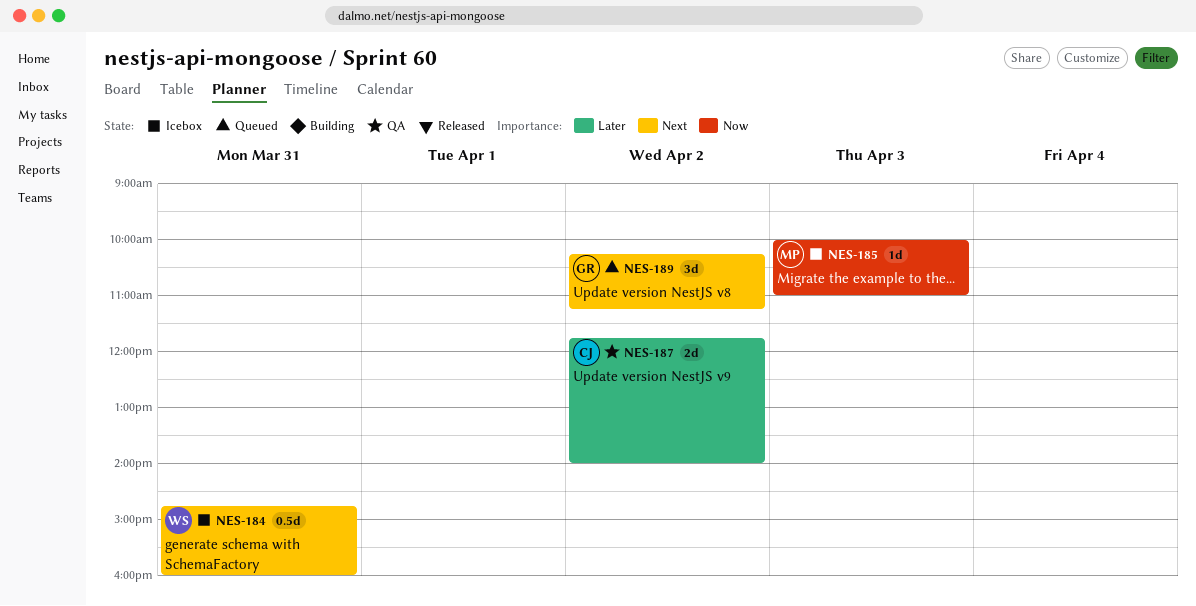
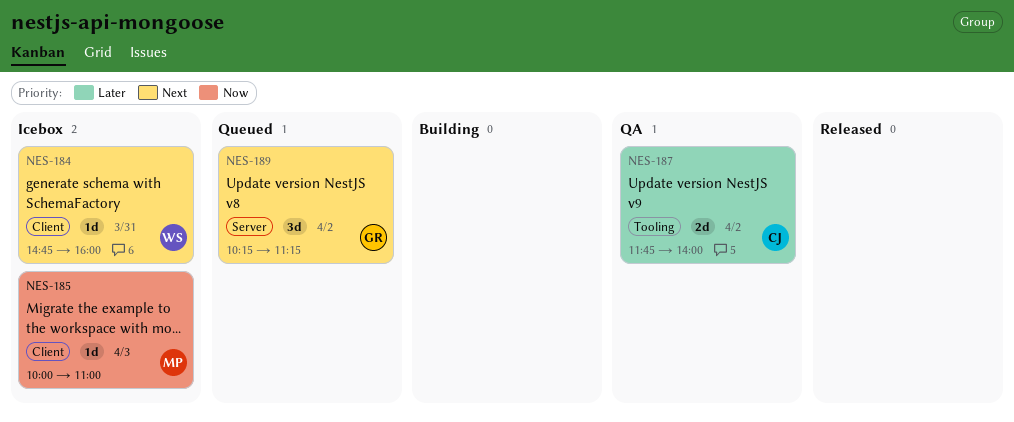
NES-184, estimate: 0.5d -> 1d

